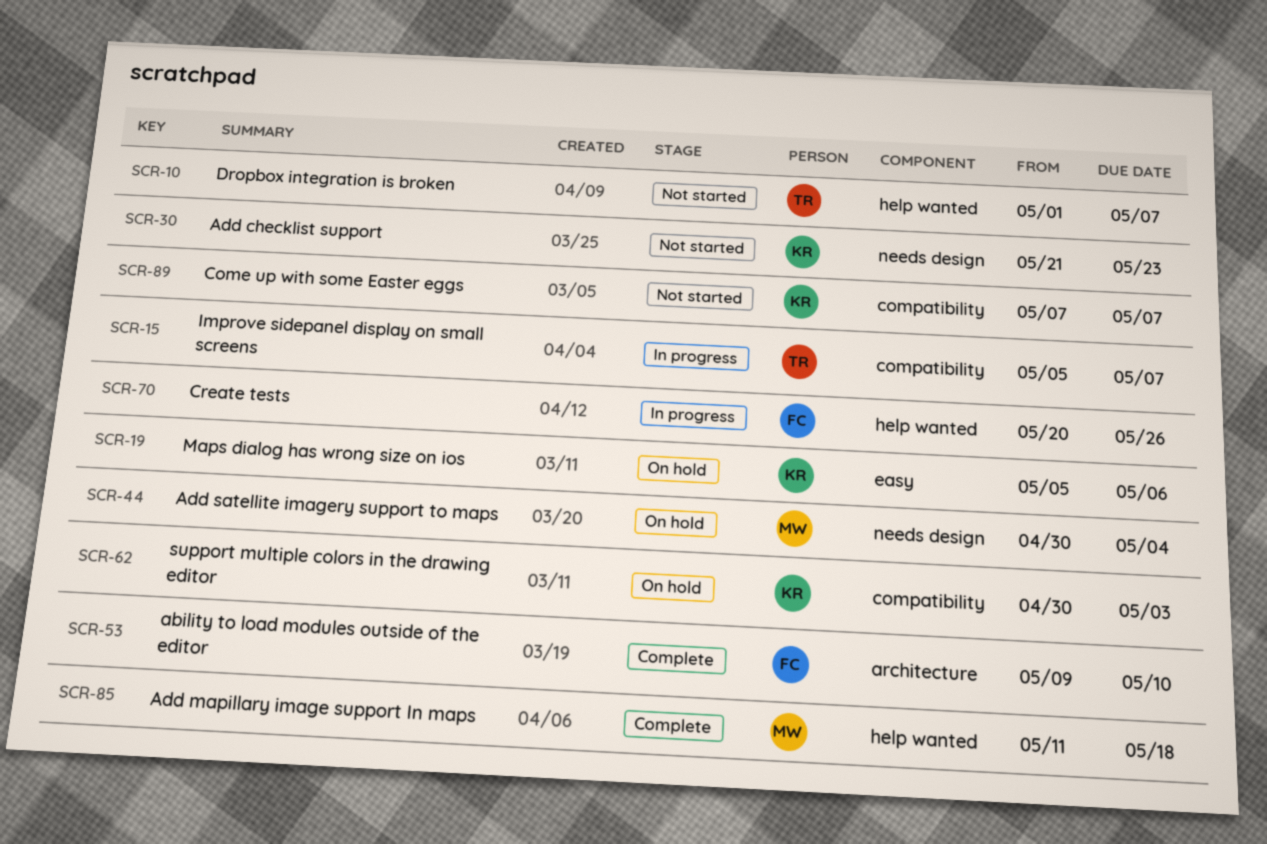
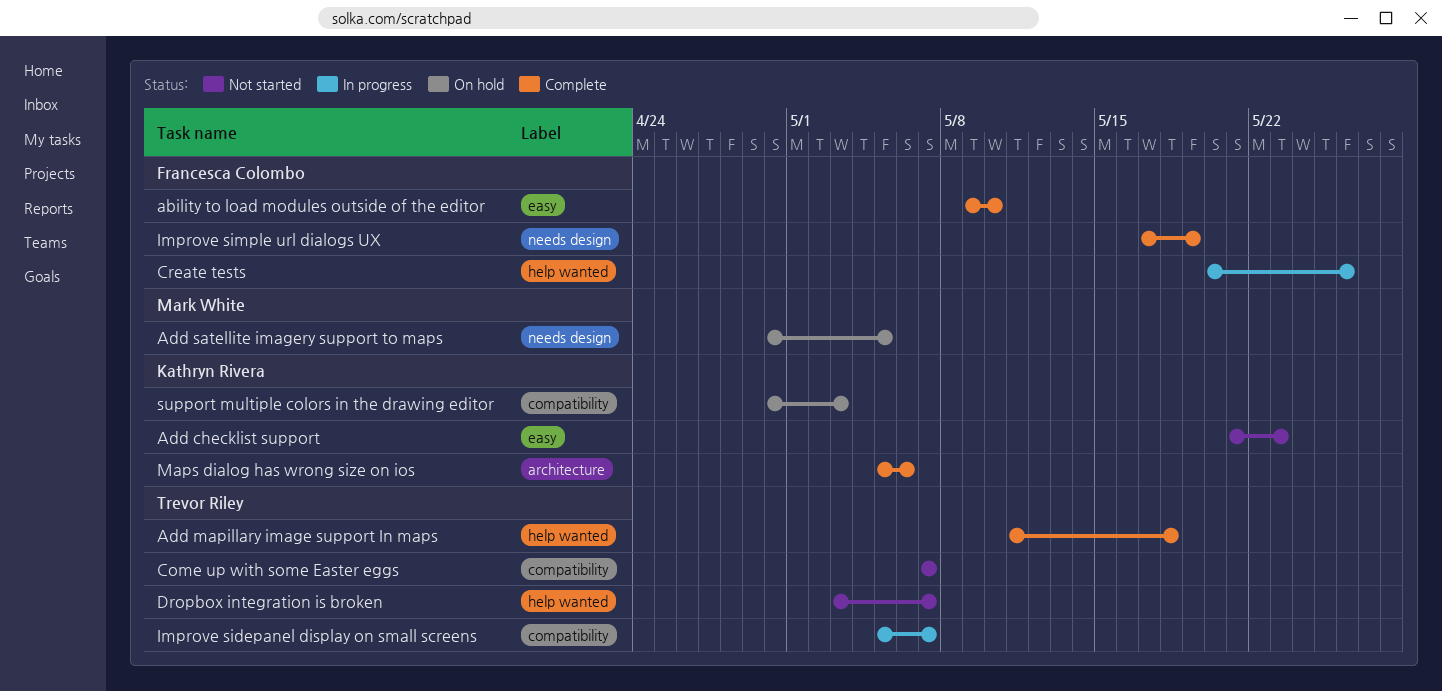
ability to load modules outside of the editor, label: architecture -> easy
Add checklist support, label: needs design -> easy
Add mapillary image support In maps, owner: Mark White -> Trevor Riley
Add satellite imagery support to maps, due: May 4 -> May 5
Come up with some Easter eggs, owner: Kathryn Rivera -> Trevor Riley
Dropbox integration is broken, start: May 1 -> May 3
Improve simple url dialogs UX: none -> present
Maps dialog has wrong size on ios, status: On hold -> Complete
Maps dialog has wrong size on ios, label: easy -> architecture

